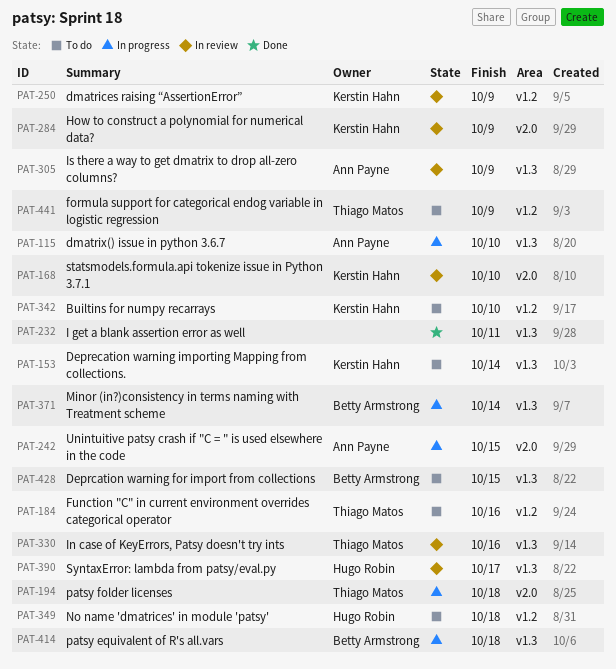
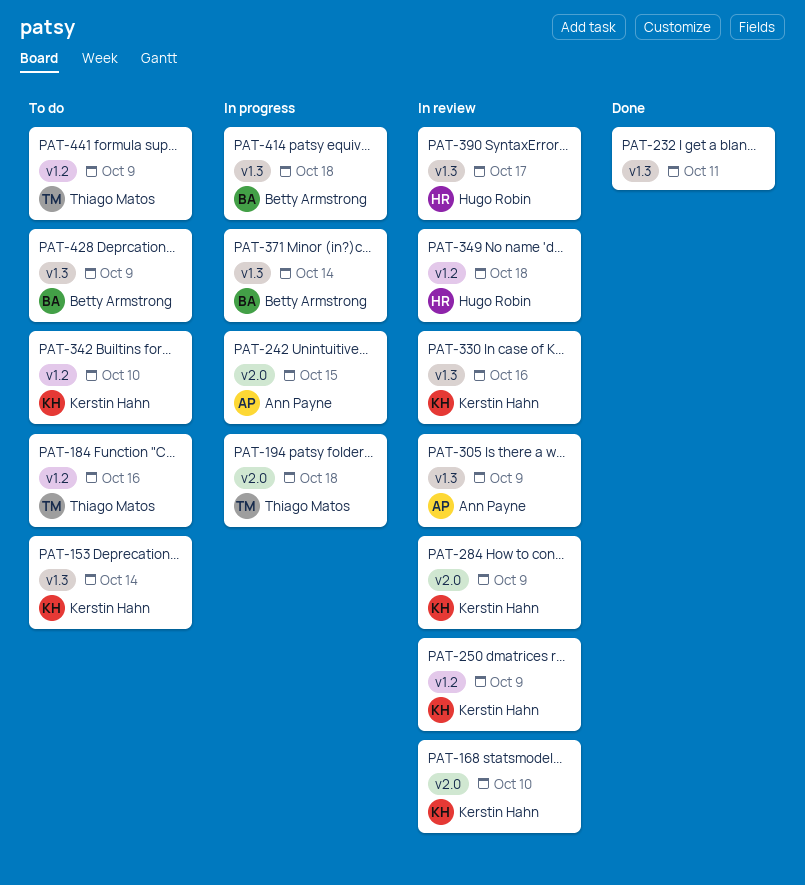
PAT-115: present -> none
PAT-330, owner: Thiago Matos -> Kerstin Hahn
PAT-349, status: To do -> In review
PAT-428, due: Oct 15 -> Oct 9

